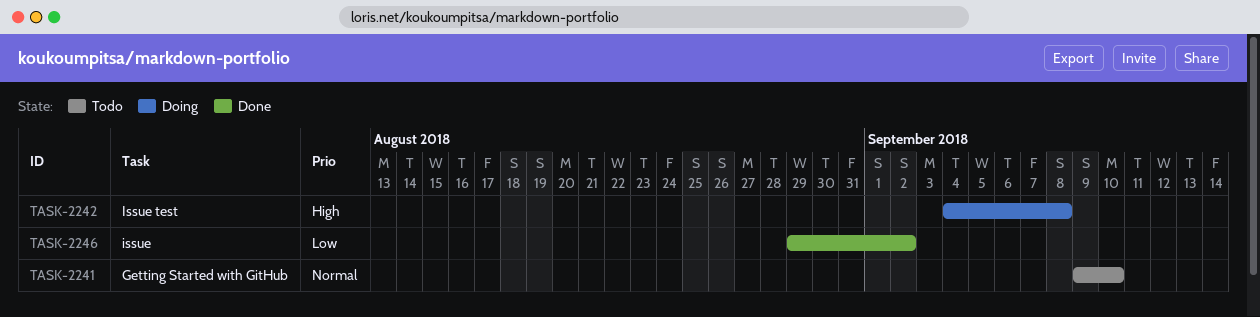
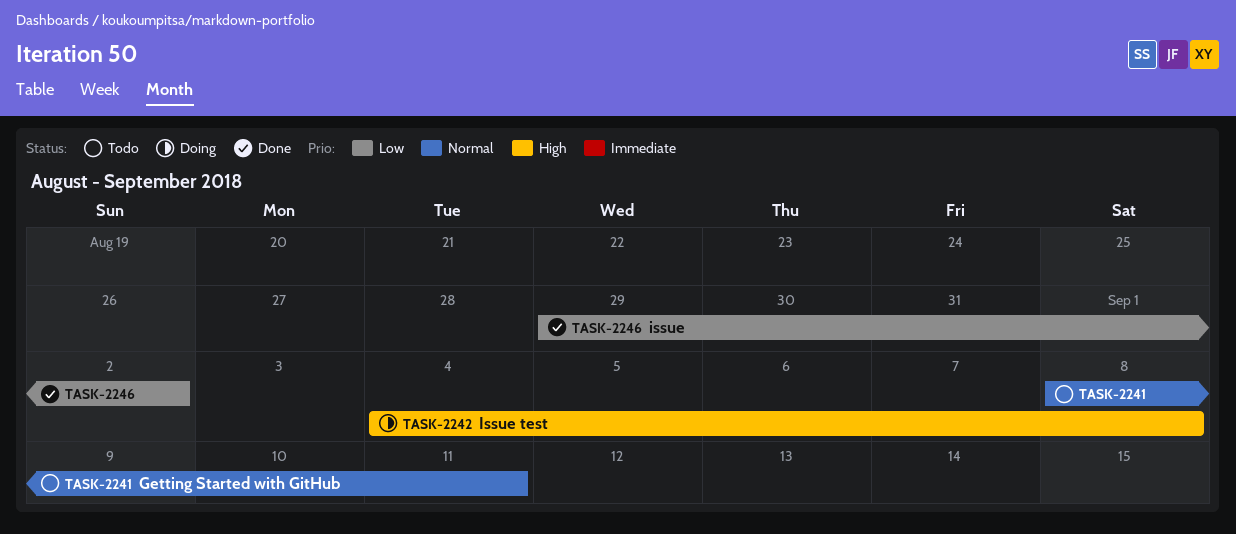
TASK-2241, start: Sep 9 -> Sep 8
TASK-2241, due: Sep 10 -> Sep 11

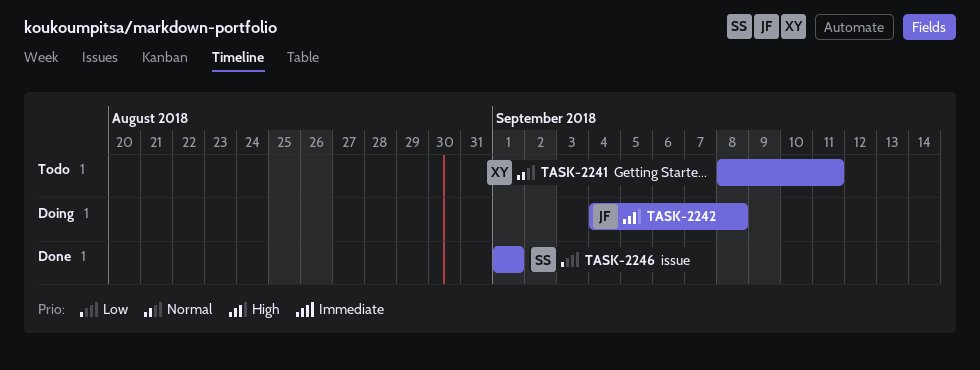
TASK-2246, start: Aug 29 -> Sep 1
TASK-2246, due: Sep 2 -> Sep 1

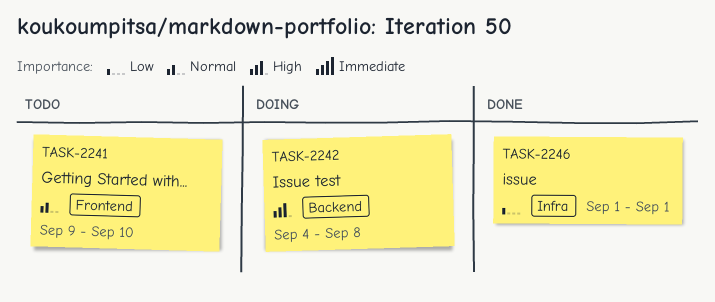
TASK-2241, start: Sep 8 -> Sep 9
TASK-2241, due: Sep 11 -> Sep 10

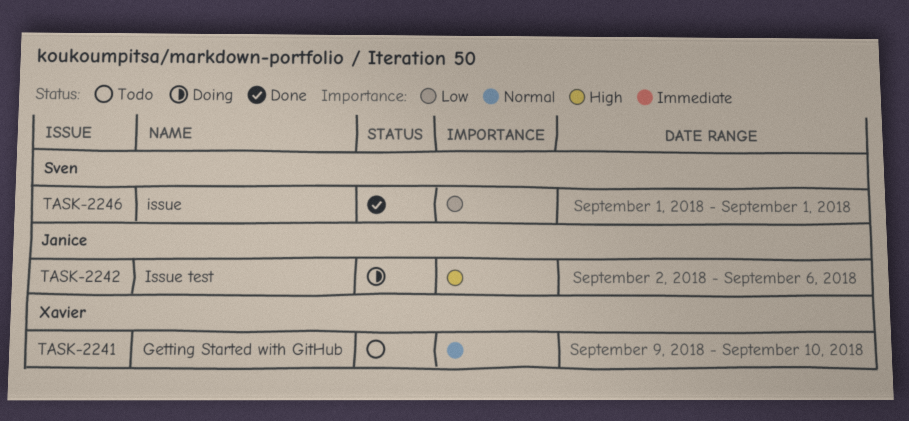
TASK-2242, start: Sep 4 -> Sep 2
TASK-2242, due: Sep 8 -> Sep 6

